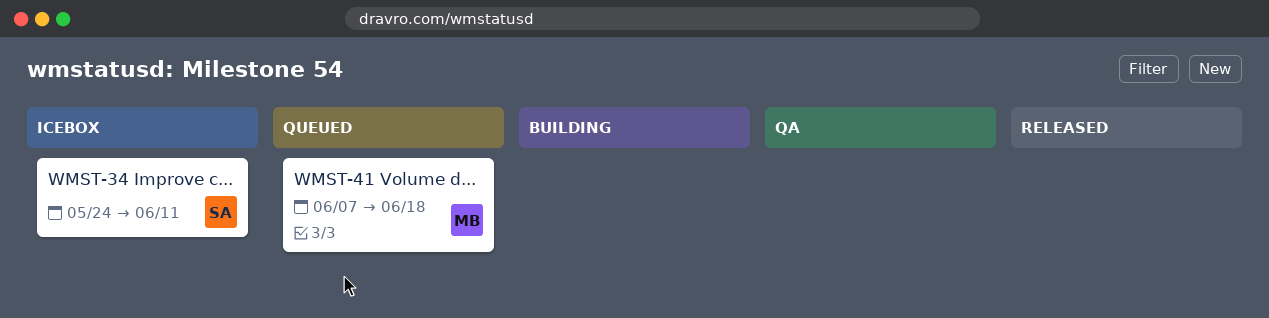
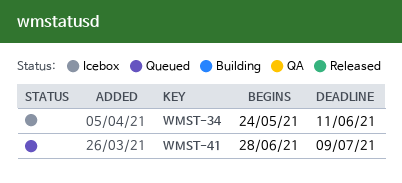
WMST-41, start: Jun 7 -> Jun 28
WMST-41, due: Jun 18 -> Jul 9

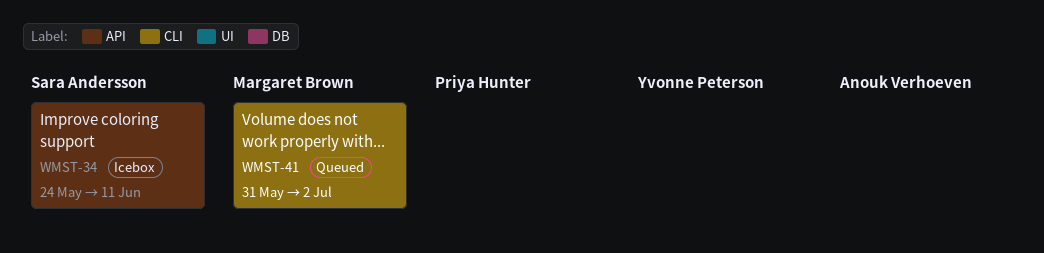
WMST-41, start: Jun 28 -> May 31
WMST-41, due: Jul 9 -> Jul 2

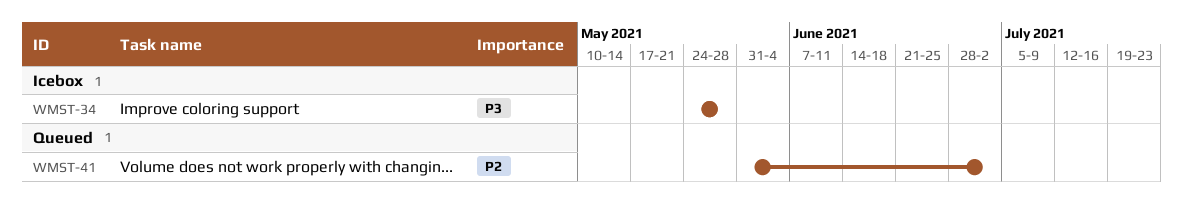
WMST-34, due: Jun 11 -> May 28

